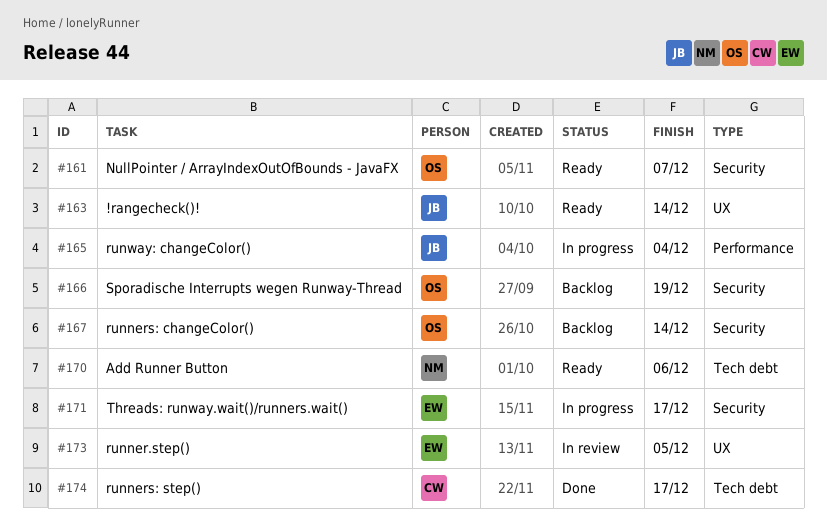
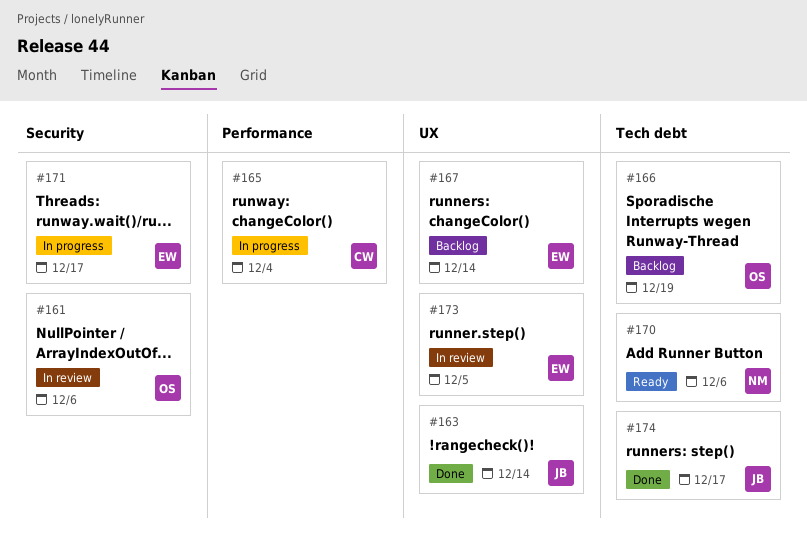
#161, status: Ready -> In review
#161, due: Dec 7 -> Dec 6
#163, status: Ready -> Done
#165, owner: JB -> CW
#166, label: Security -> Tech debt
#167, owner: OS -> EW
#167, label: Security -> UX
#174, owner: CW -> JB

